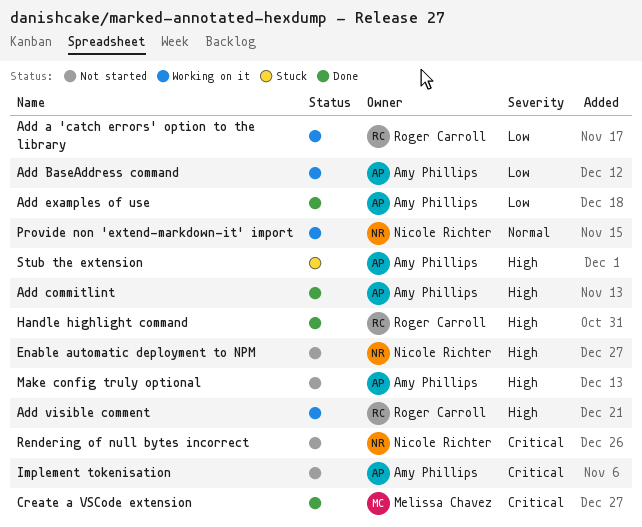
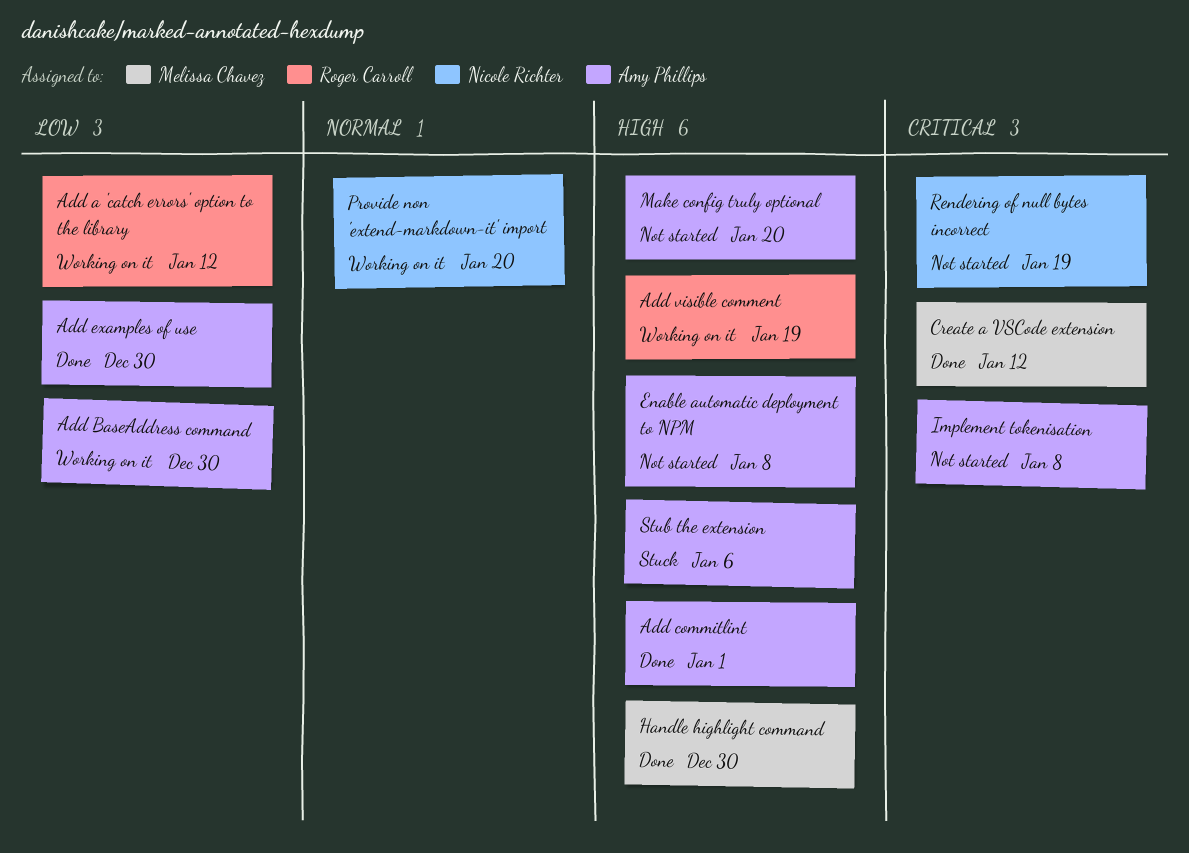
Enable automatic deployment to NPM, owner: Nicole Richter -> Amy Phillips
Handle highlight command, owner: Roger Carroll -> Melissa Chavez

